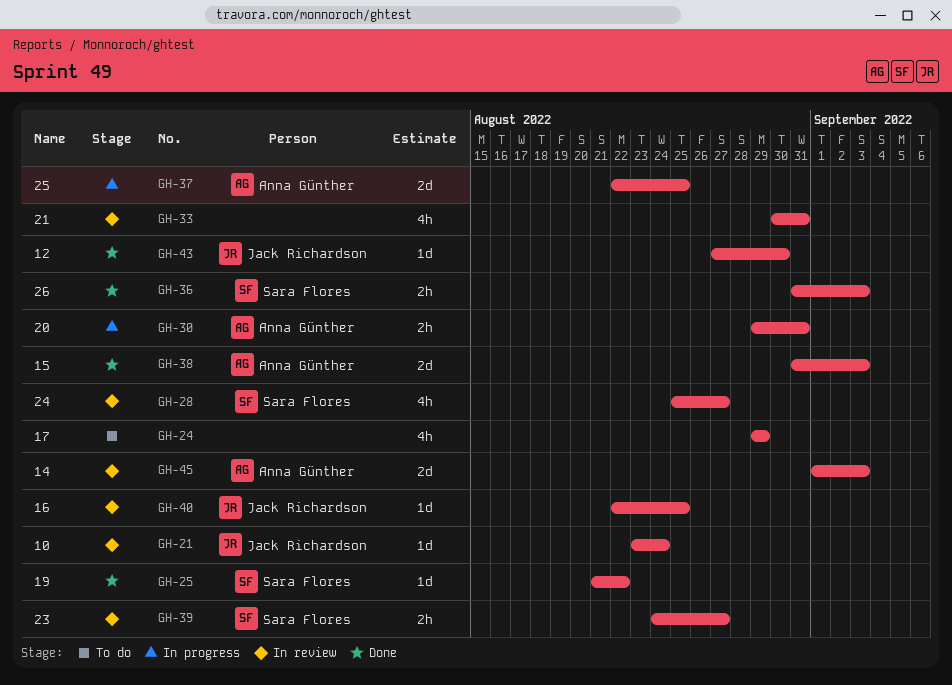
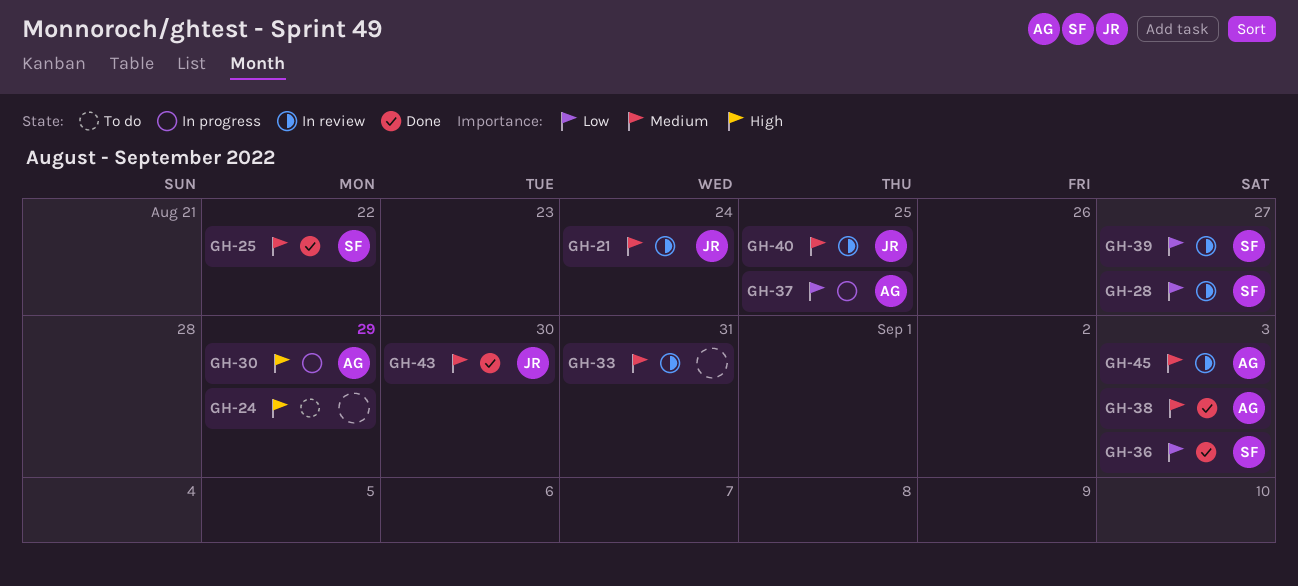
GH-30, due: Aug 31 -> Aug 29

